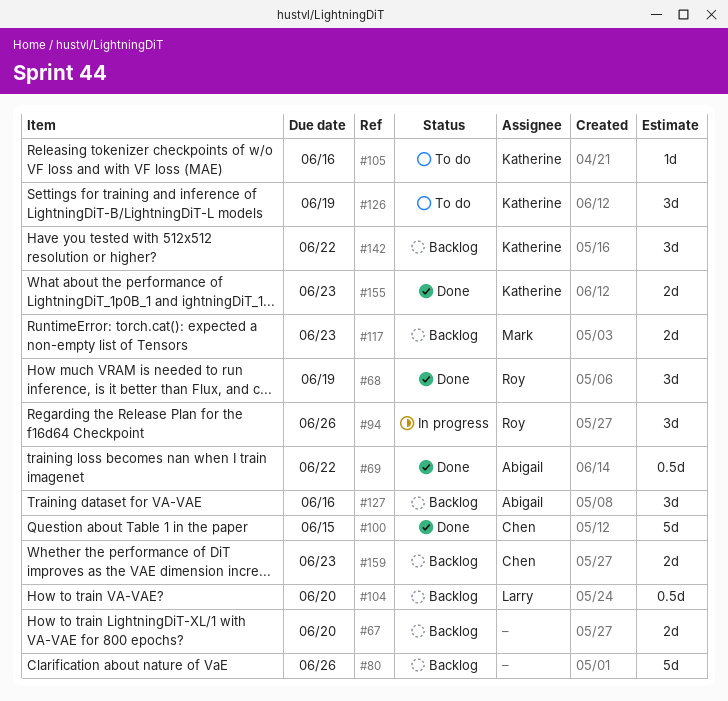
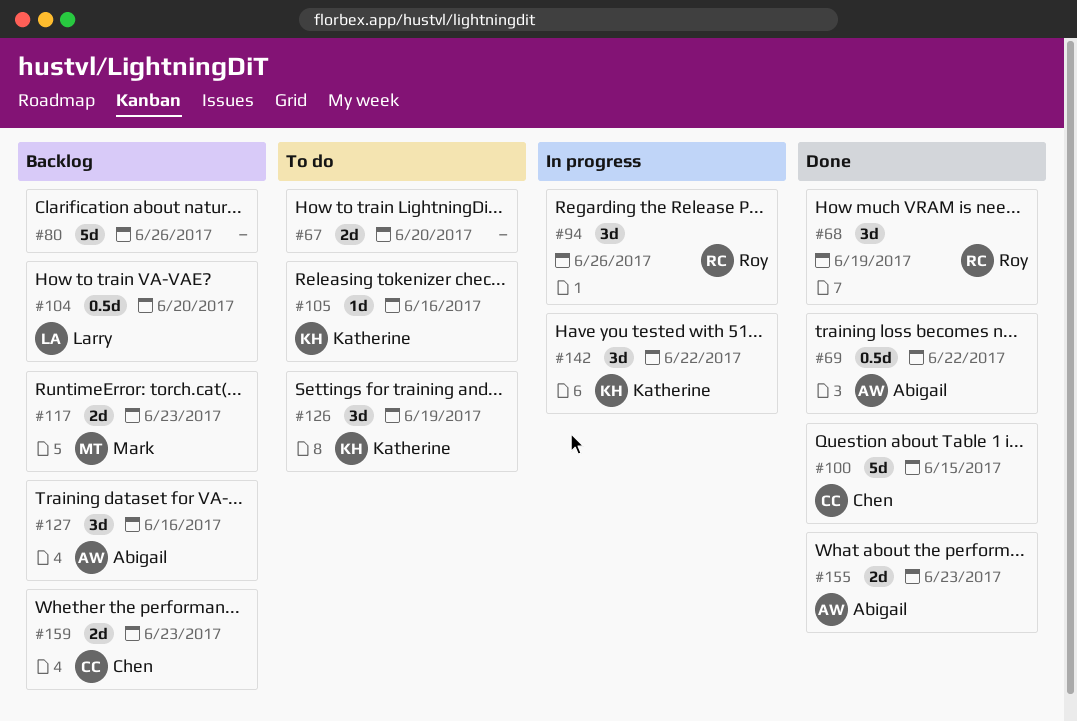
#67, status: Backlog -> To do
#142, status: Backlog -> In progress
#155, owner: Katherine -> Abigail

